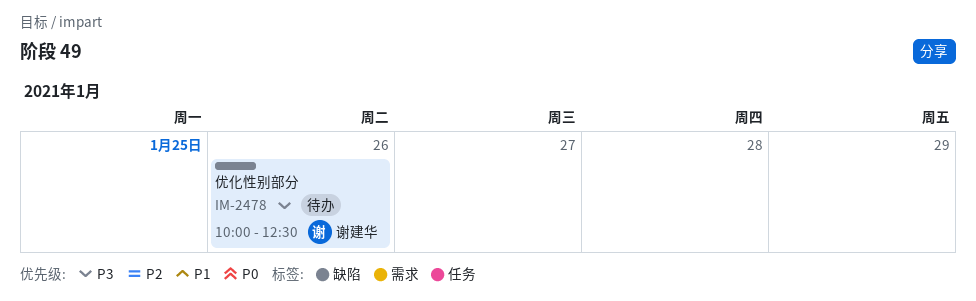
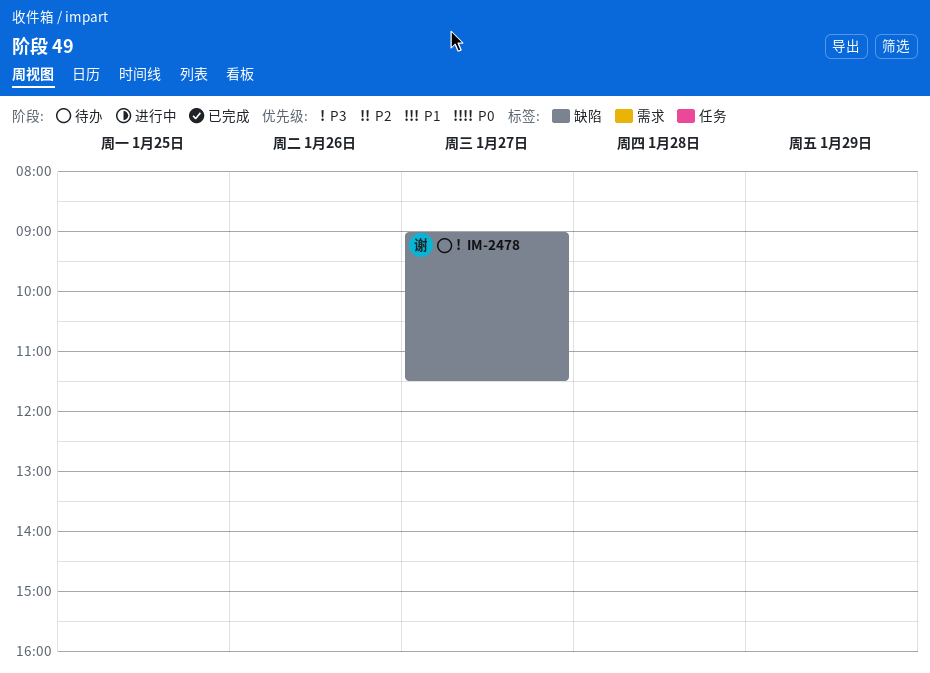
IM-2478, day: Jan 26 -> Jan 27
IM-2478, begins: 10:00 -> 09:00
IM-2478, ends: 12:30 -> 11:30

